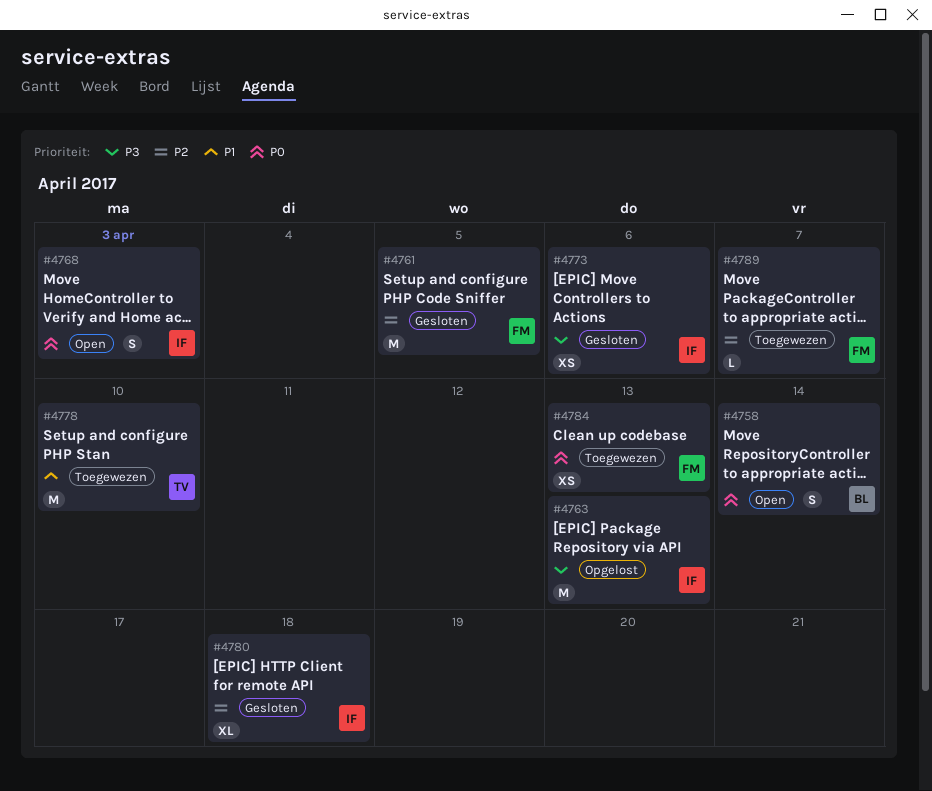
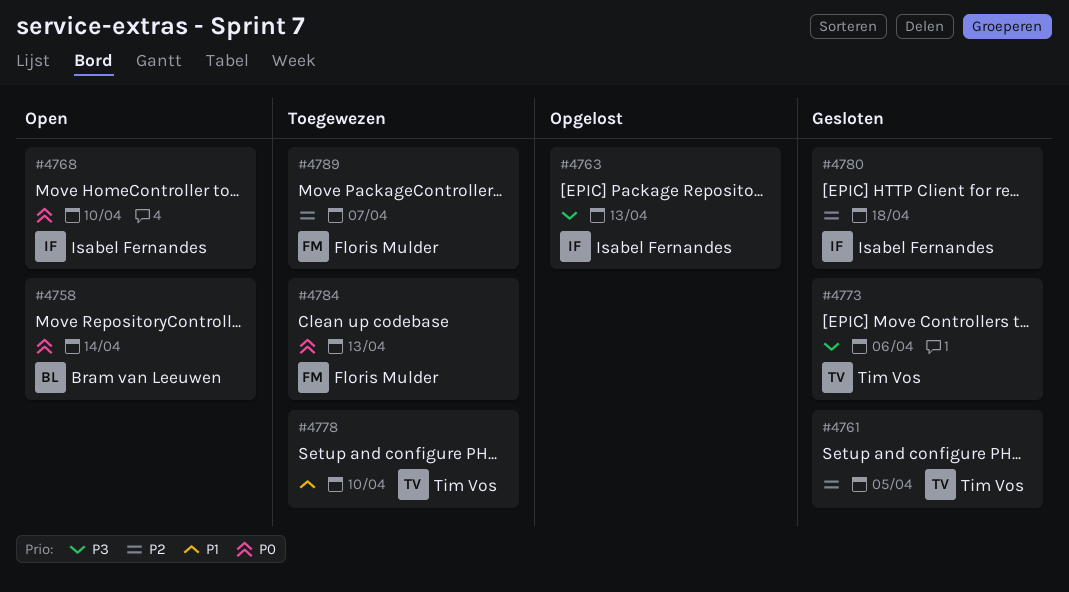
#4761, owner: Floris Mulder -> Tim Vos
#4768, due: Apr 3 -> Apr 10
#4773, owner: Isabel Fernandes -> Tim Vos

